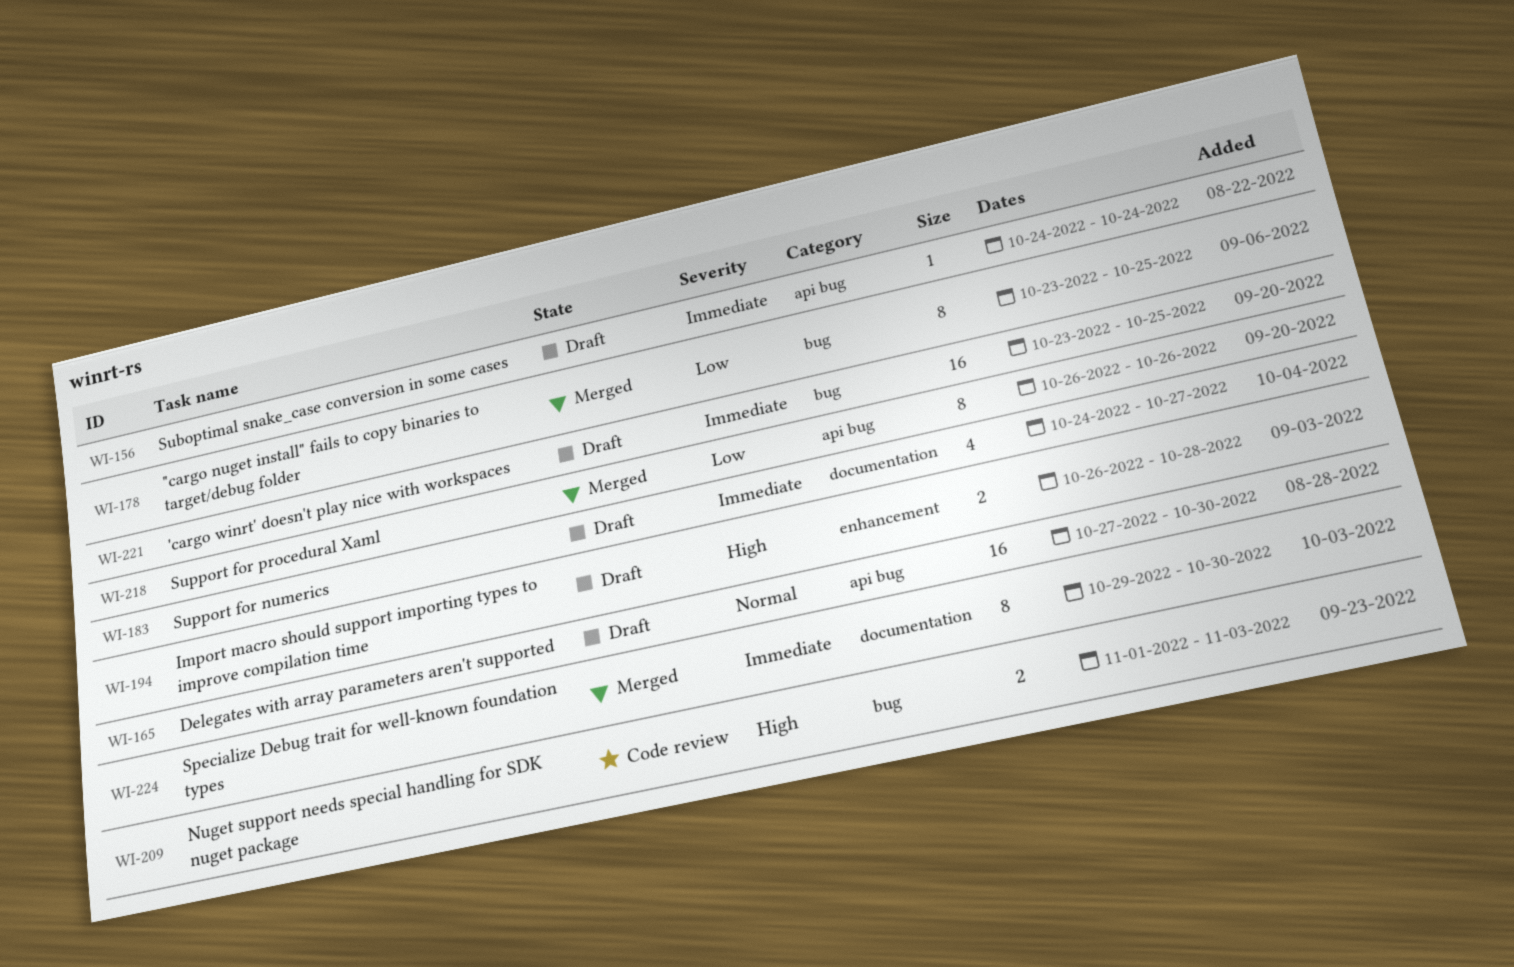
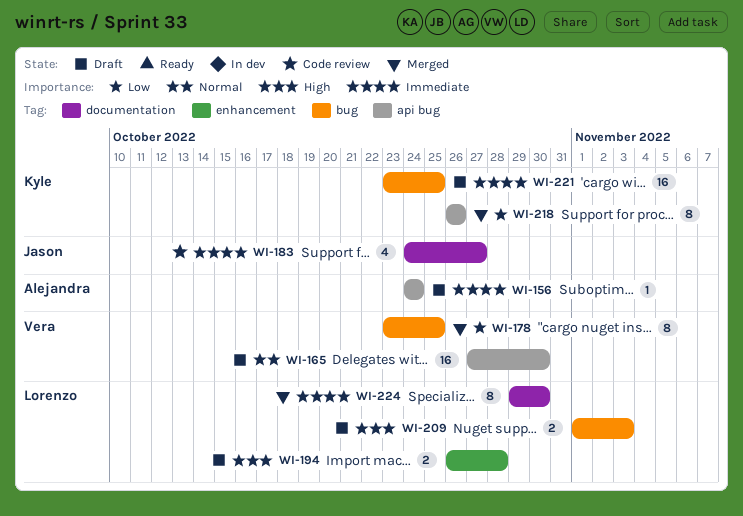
WI-183, status: Draft -> Code review
WI-209, status: Code review -> Draft

